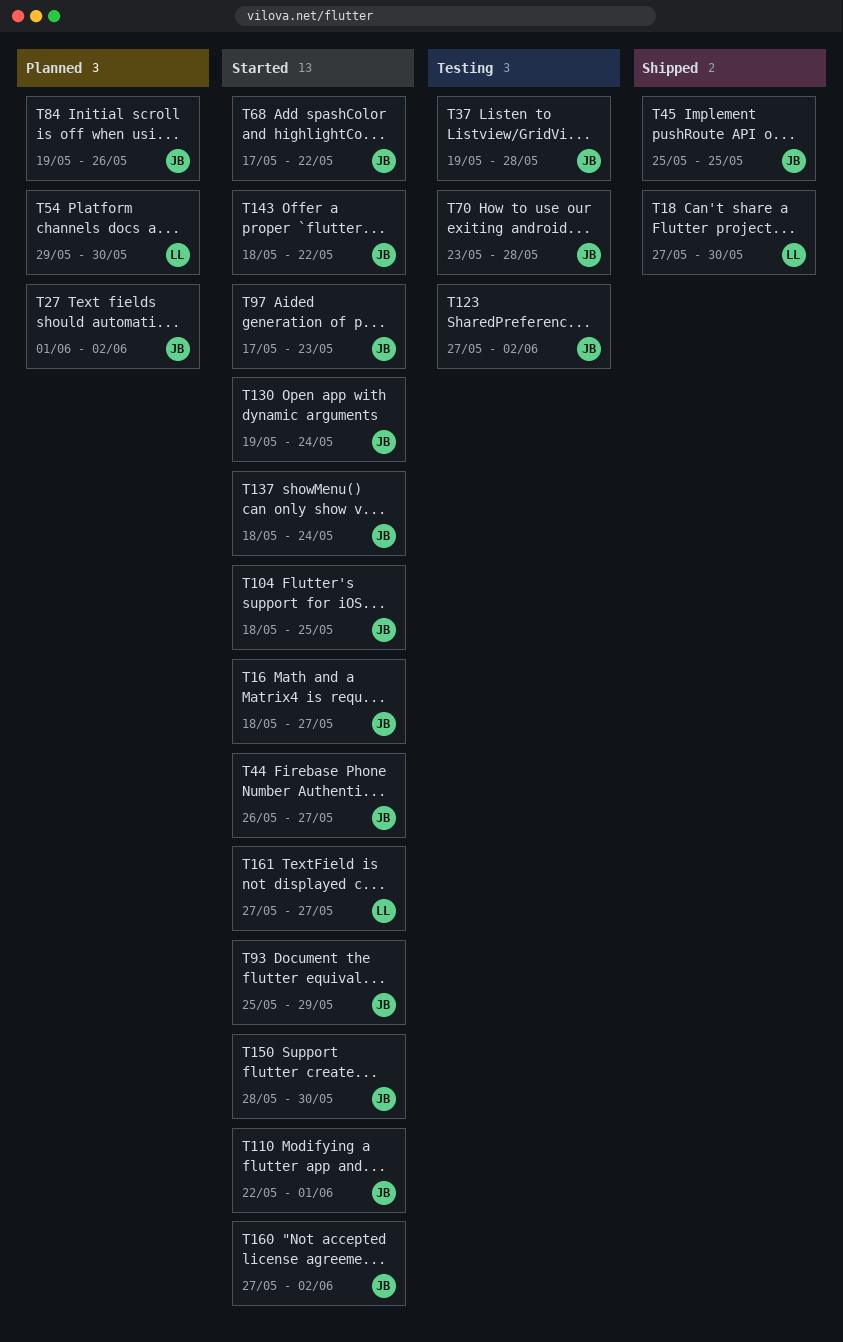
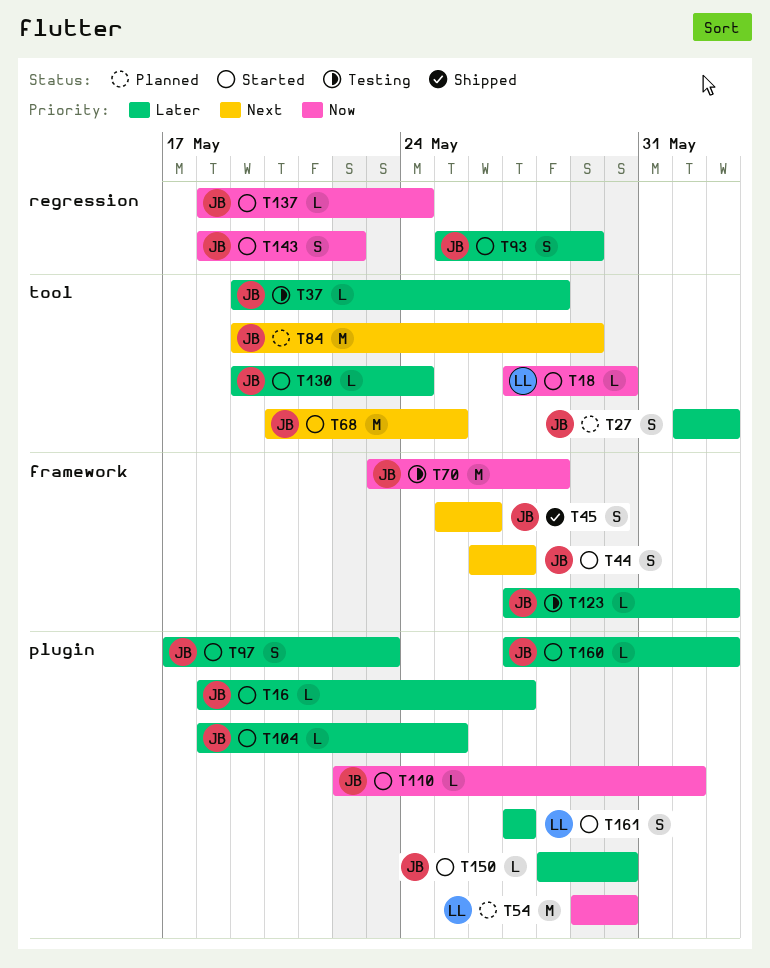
T18, status: Shipped -> Started
T45, due: May 25 -> May 26
T68, start: May 17 -> May 20
T68, due: May 22 -> May 25
T84, due: May 26 -> May 29

